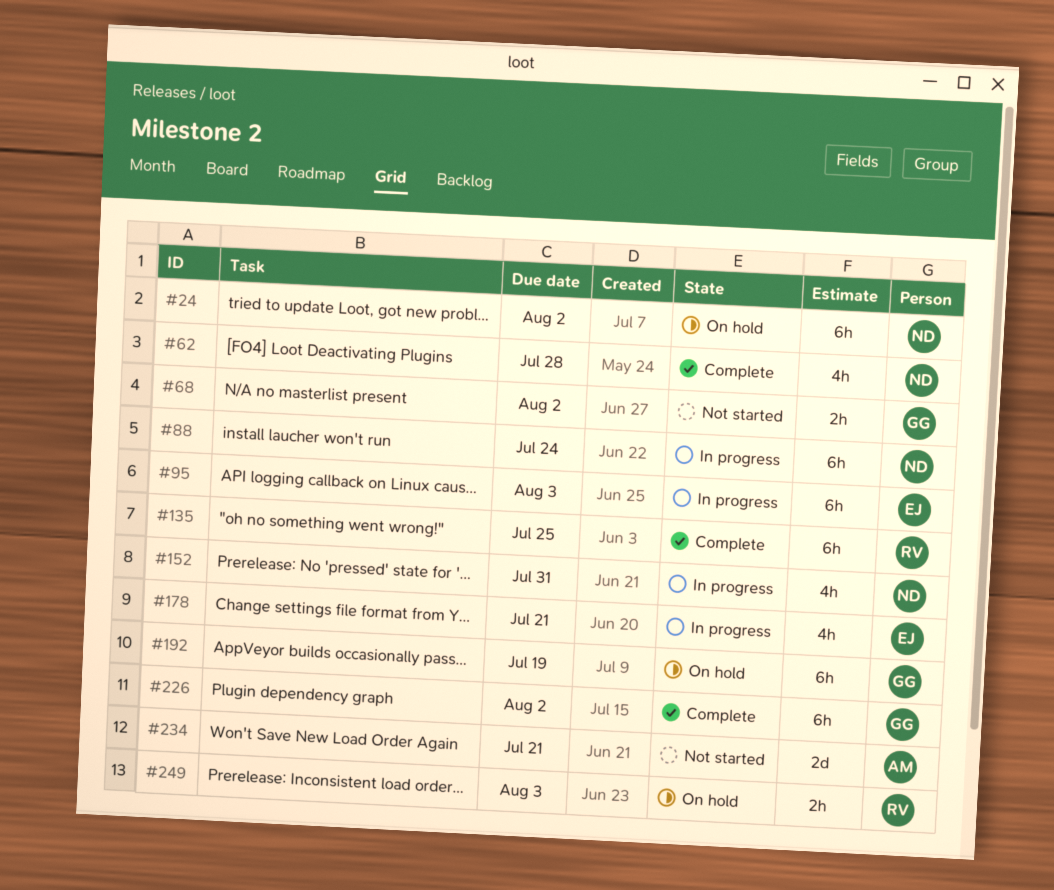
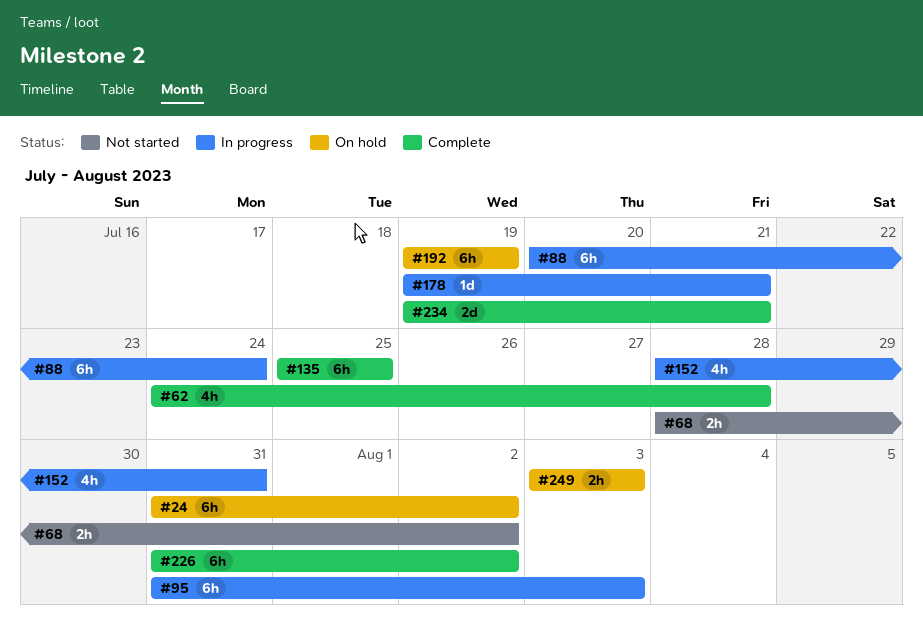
#178, estimate: 4h -> 1d
#234, status: Not started -> Complete

